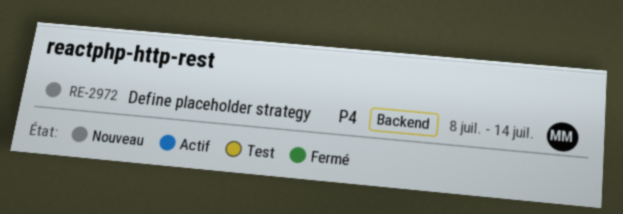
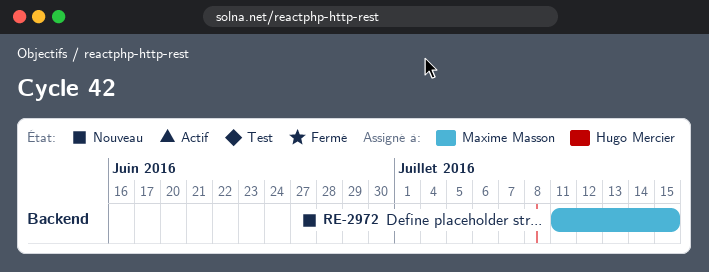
RE-2972, start: Jul 8 -> Jul 11
RE-2972, due: Jul 14 -> Jul 15

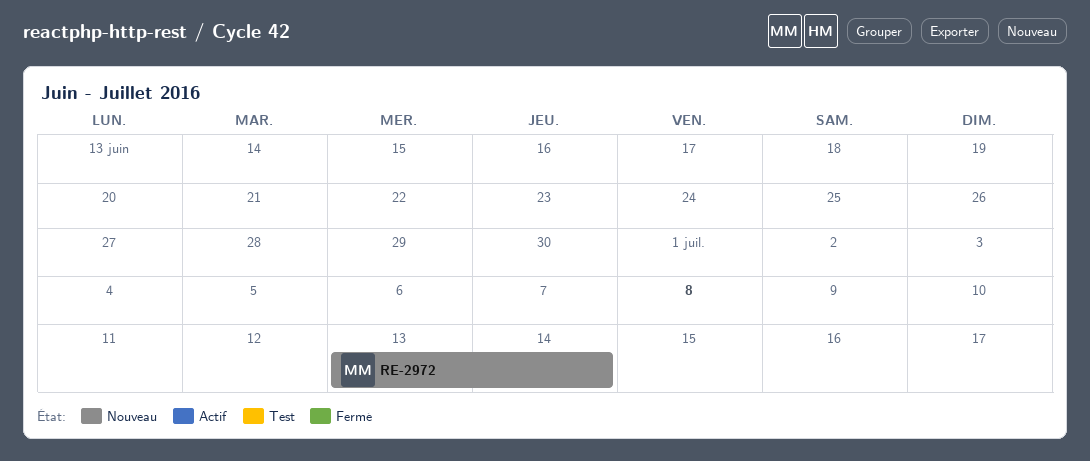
RE-2972, start: Jul 11 -> Jul 13
RE-2972, due: Jul 15 -> Jul 14

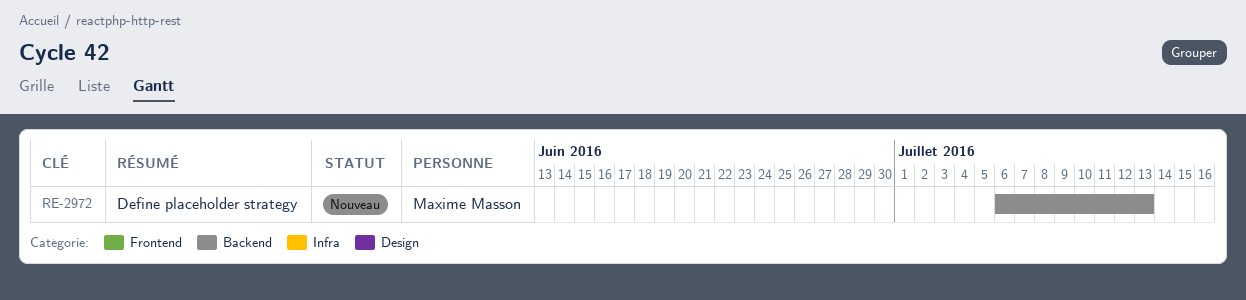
RE-2972, start: Jul 13 -> Jul 6
RE-2972, due: Jul 14 -> Jul 13

